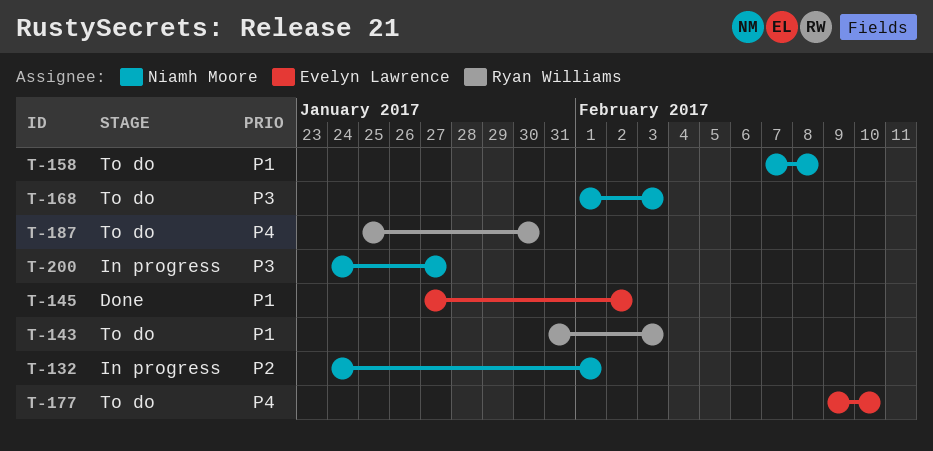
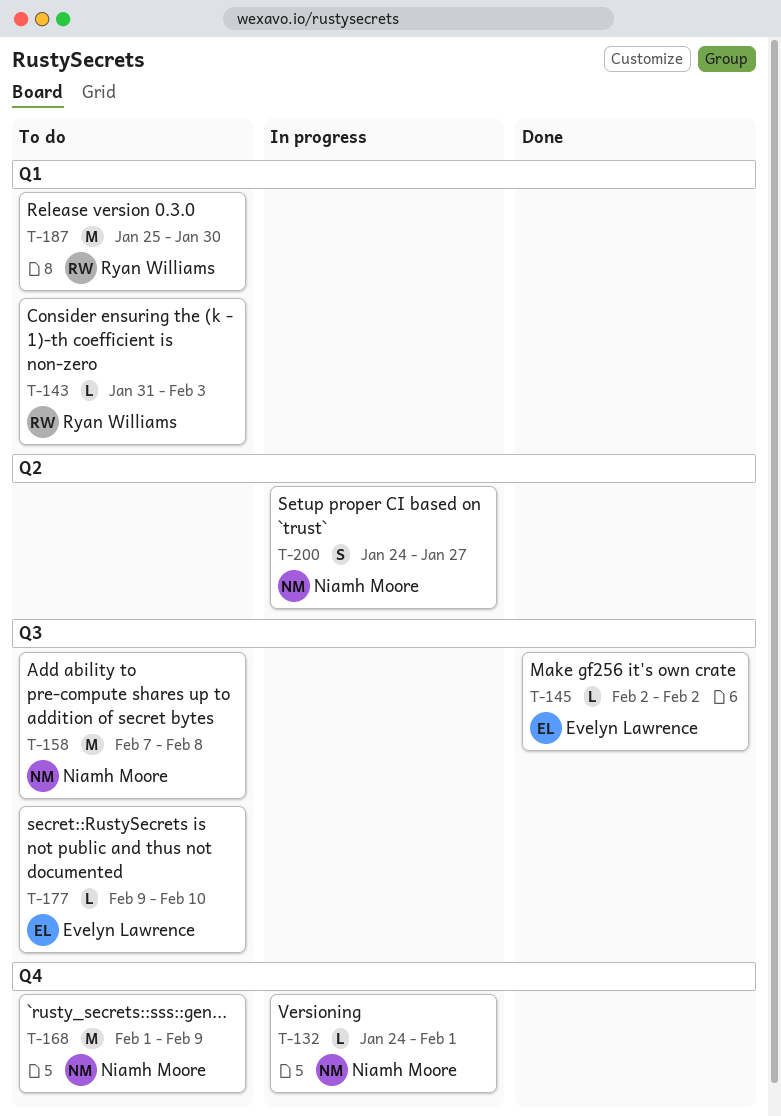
T-145, start: Jan 27 -> Feb 2
T-168, due: Feb 3 -> Feb 9

